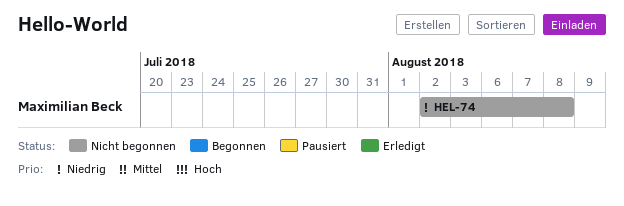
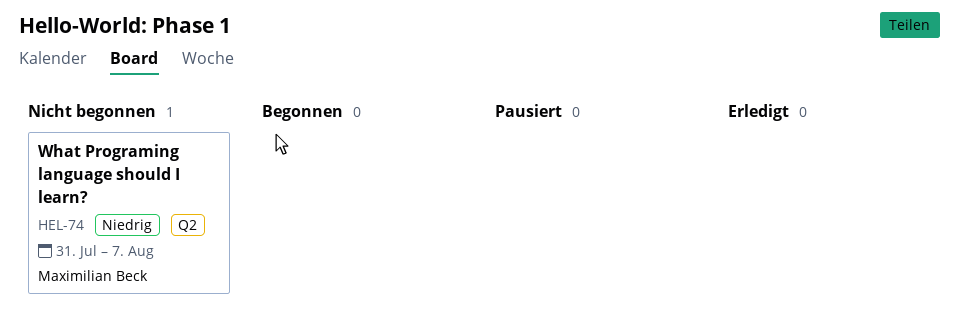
HEL-74, start: Aug 2 -> Jul 31
HEL-74, due: Aug 8 -> Aug 7

